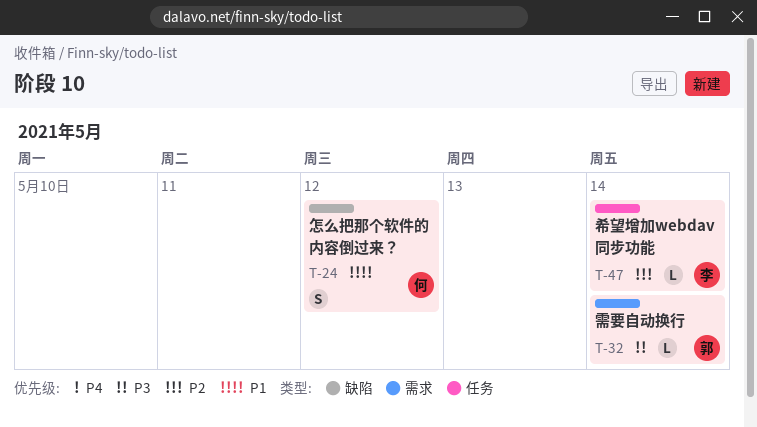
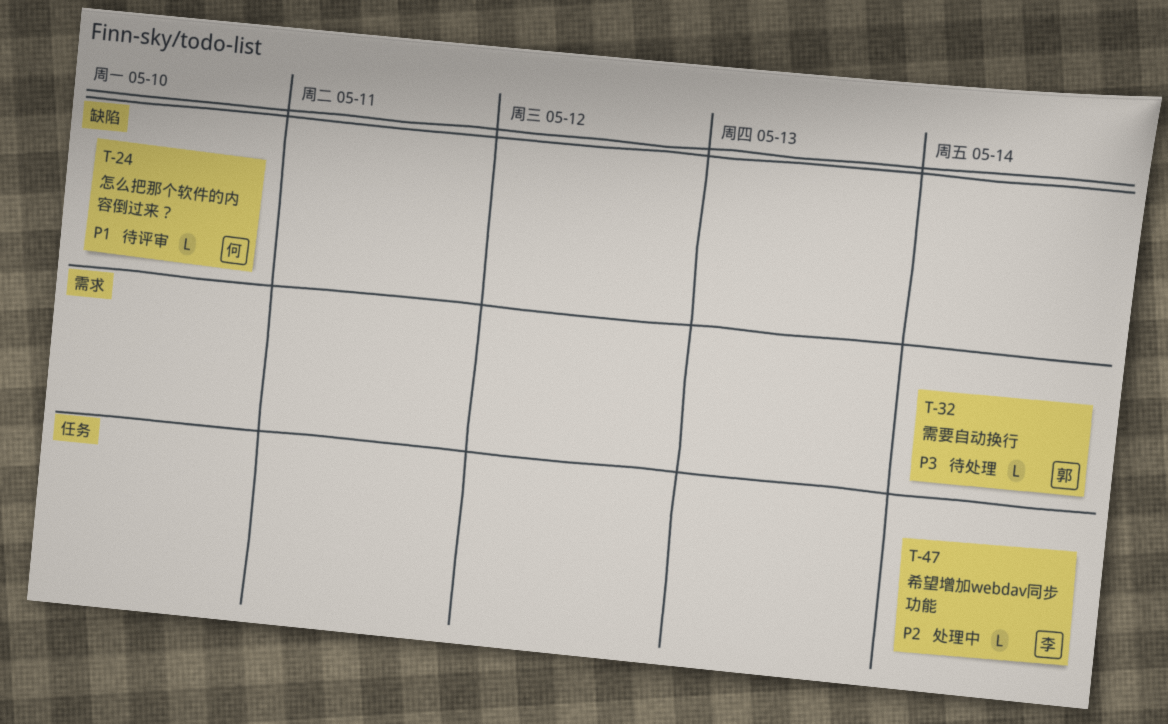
T-24, estimate: S -> L
T-24, due: May 12 -> May 10

